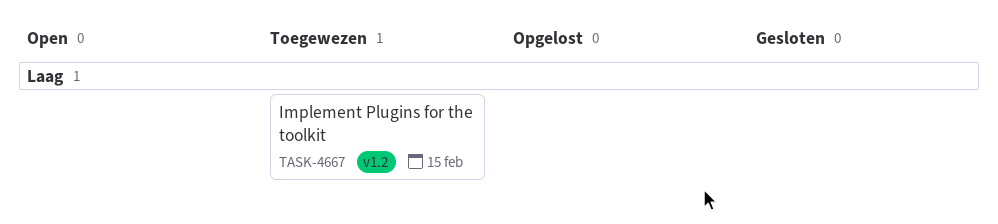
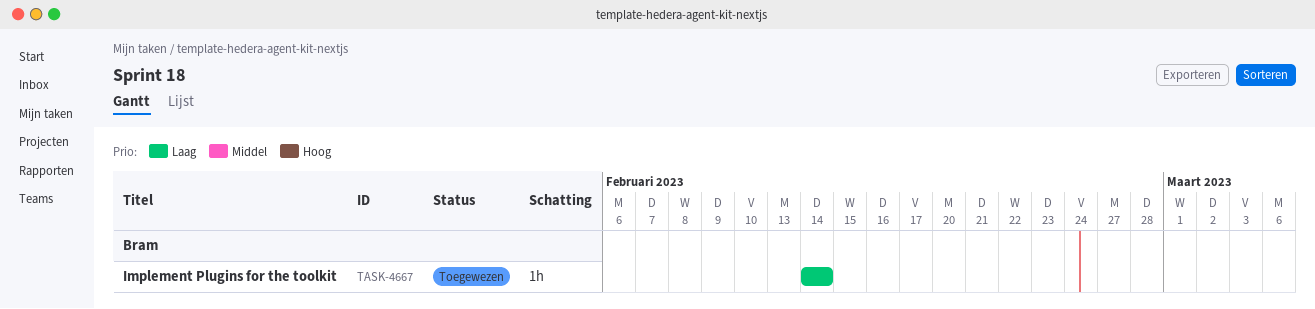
TASK-4667, due: Feb 15 -> Feb 14

